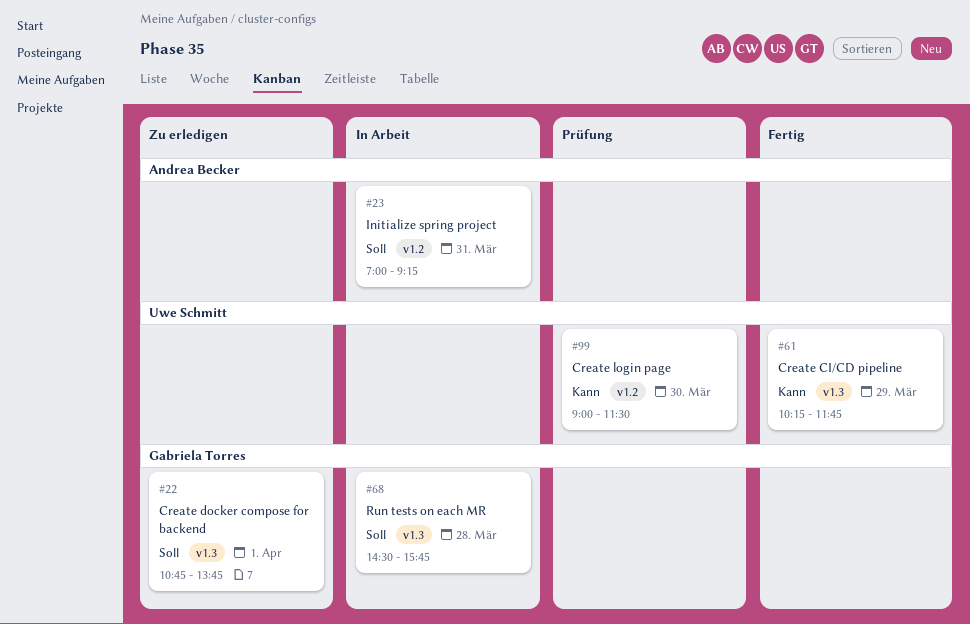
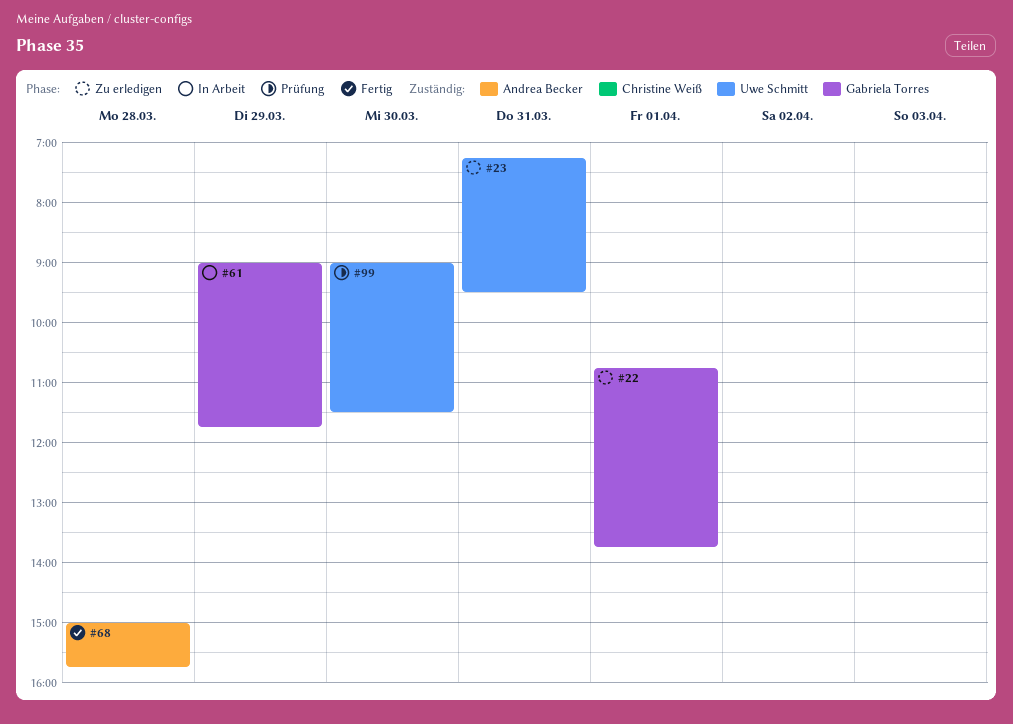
#23, status: In Arbeit -> Zu erledigen
#23, owner: Andrea Becker -> Uwe Schmitt
#23, begins: 07:00 -> 07:15
#23, ends: 09:15 -> 09:30
#61, status: Fertig -> In Arbeit
#61, owner: Uwe Schmitt -> Gabriela Torres
#61, begins: 10:15 -> 09:00
#68, status: In Arbeit -> Fertig
#68, owner: Gabriela Torres -> Andrea Becker
#68, begins: 14:30 -> 15:00

